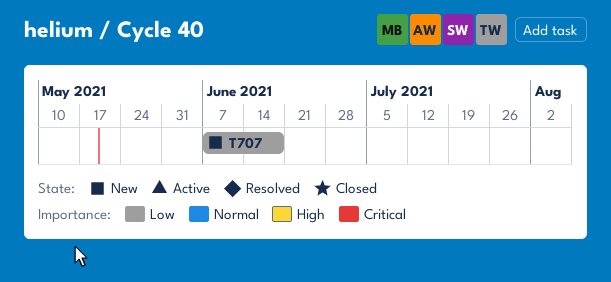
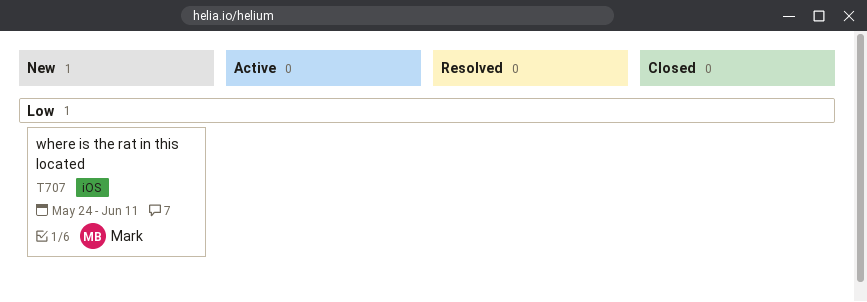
T707, start: Jun 7 -> May 24
T707, due: Jun 18 -> Jun 11

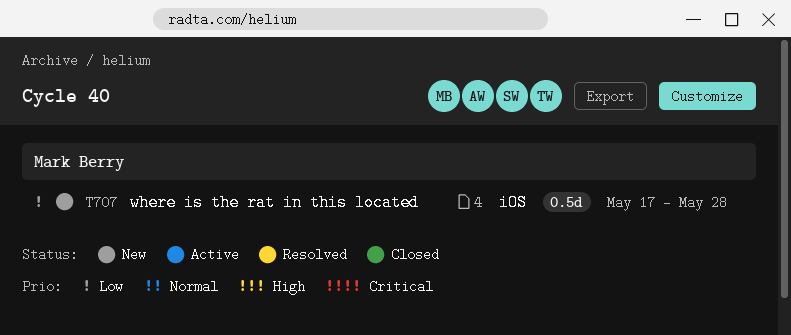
T707, start: May 24 -> May 17
T707, due: Jun 11 -> May 28

